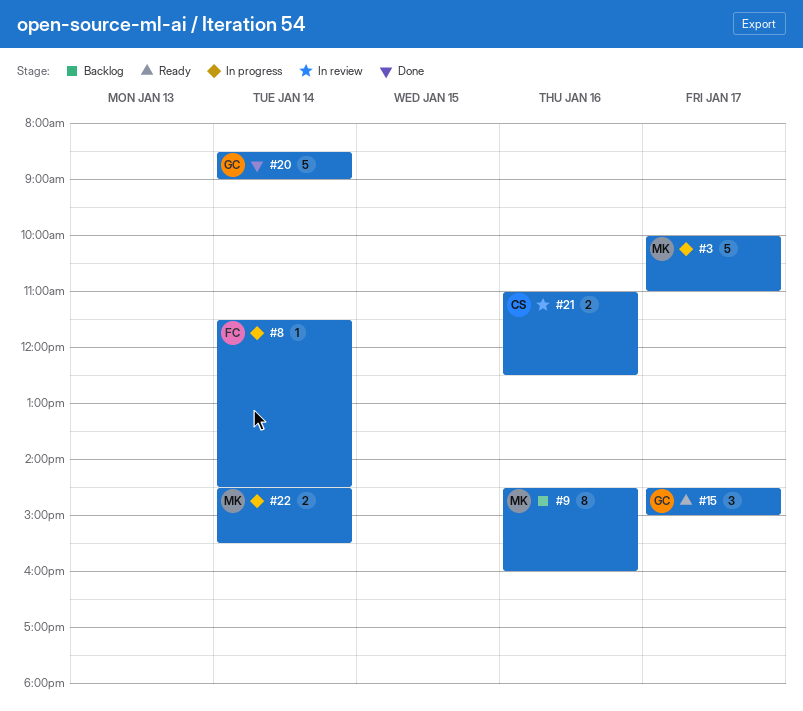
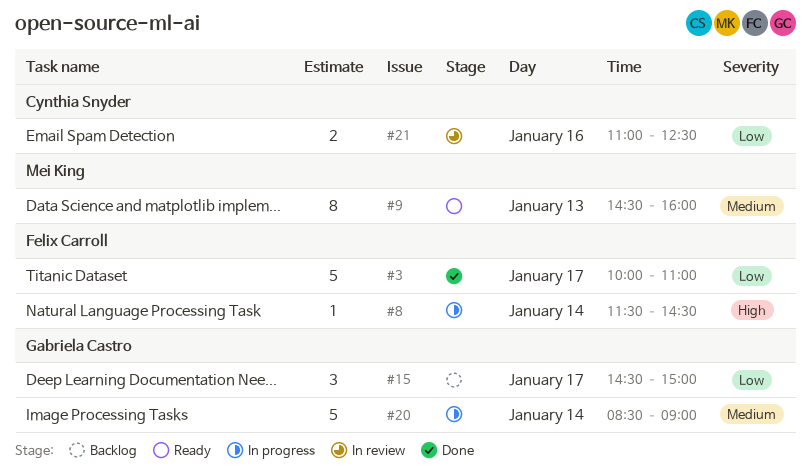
#3, status: In progress -> Done
#3, owner: Mei King -> Felix Carroll
#9, status: Backlog -> Ready
#9, day: Jan 16 -> Jan 13
#15, status: Ready -> Backlog
#20, status: Done -> In progress
#22: present -> none

